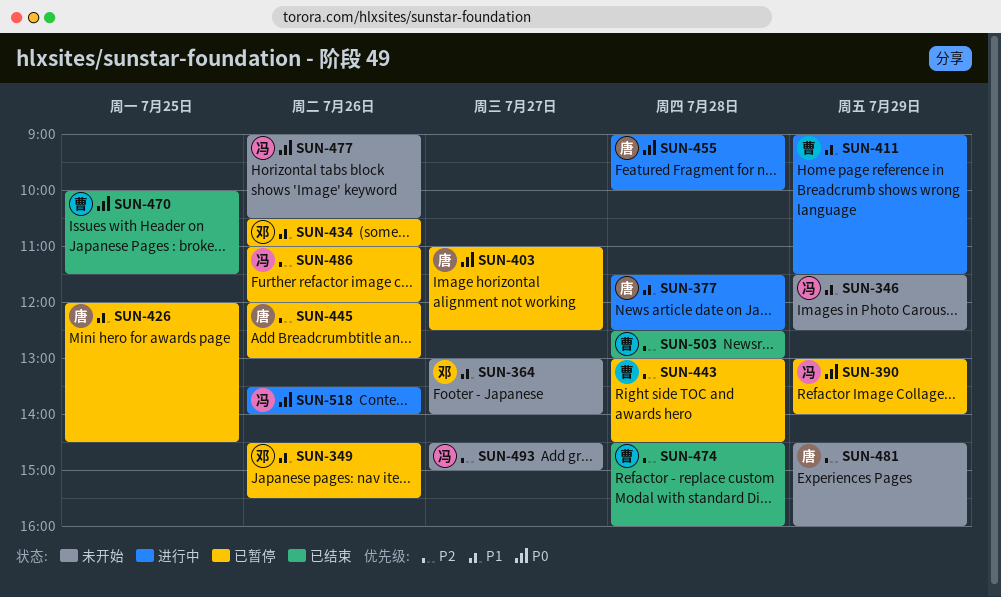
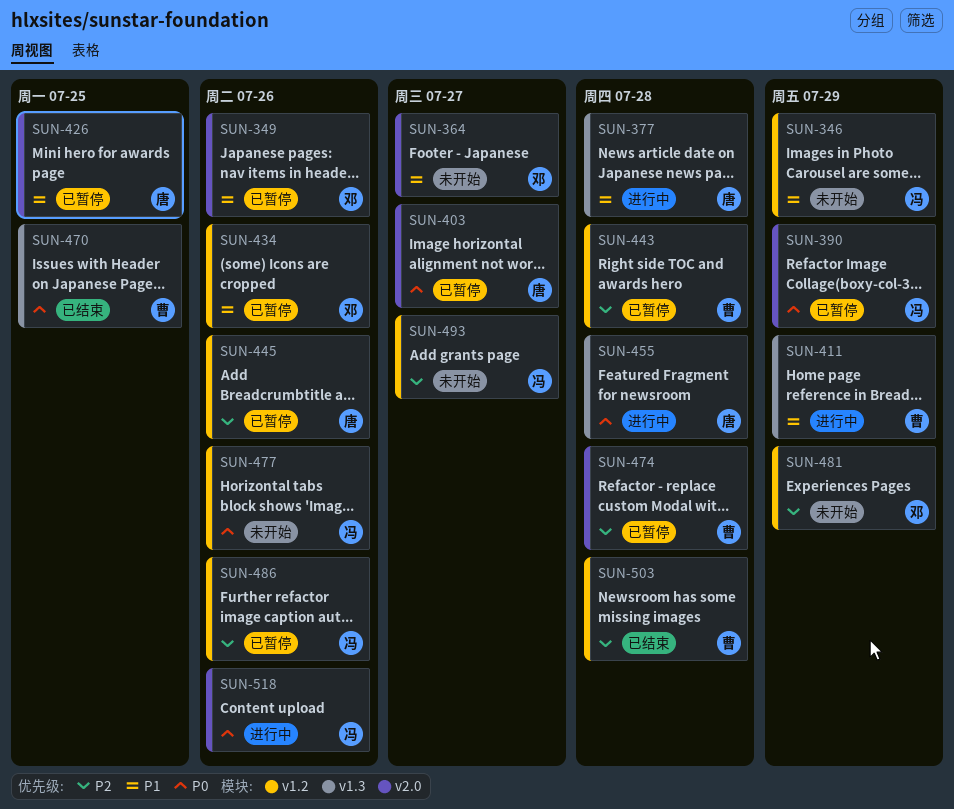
SUN-474, status: 已结束 -> 已暂停
SUN-481, owner: 唐 -> 邓

